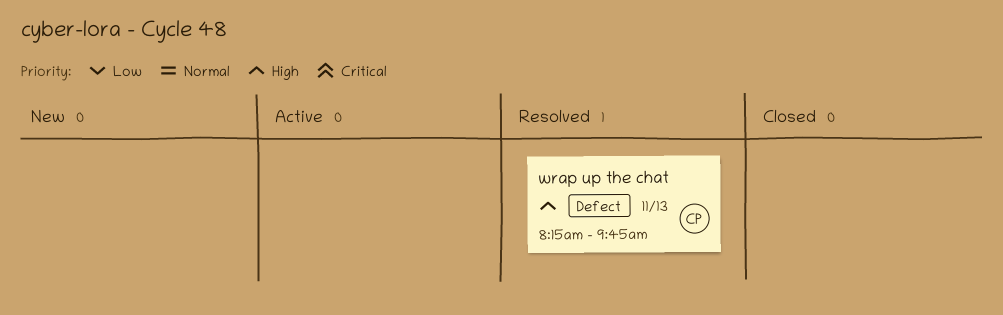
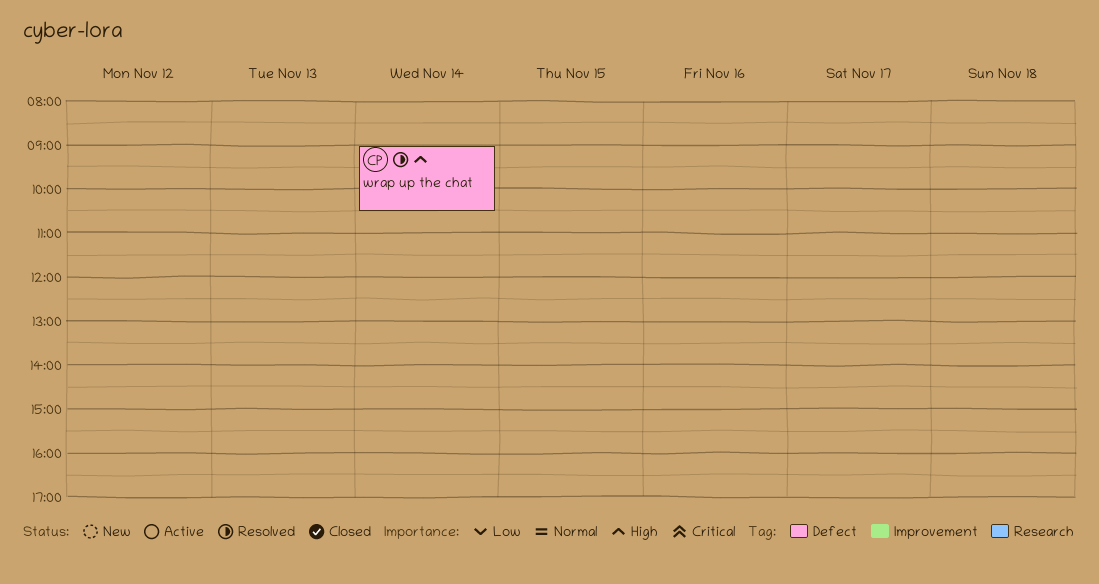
wrap up the chat, day: Nov 13 -> Nov 14
wrap up the chat, begins: 08:15 -> 09:00
wrap up the chat, ends: 09:45 -> 10:30

